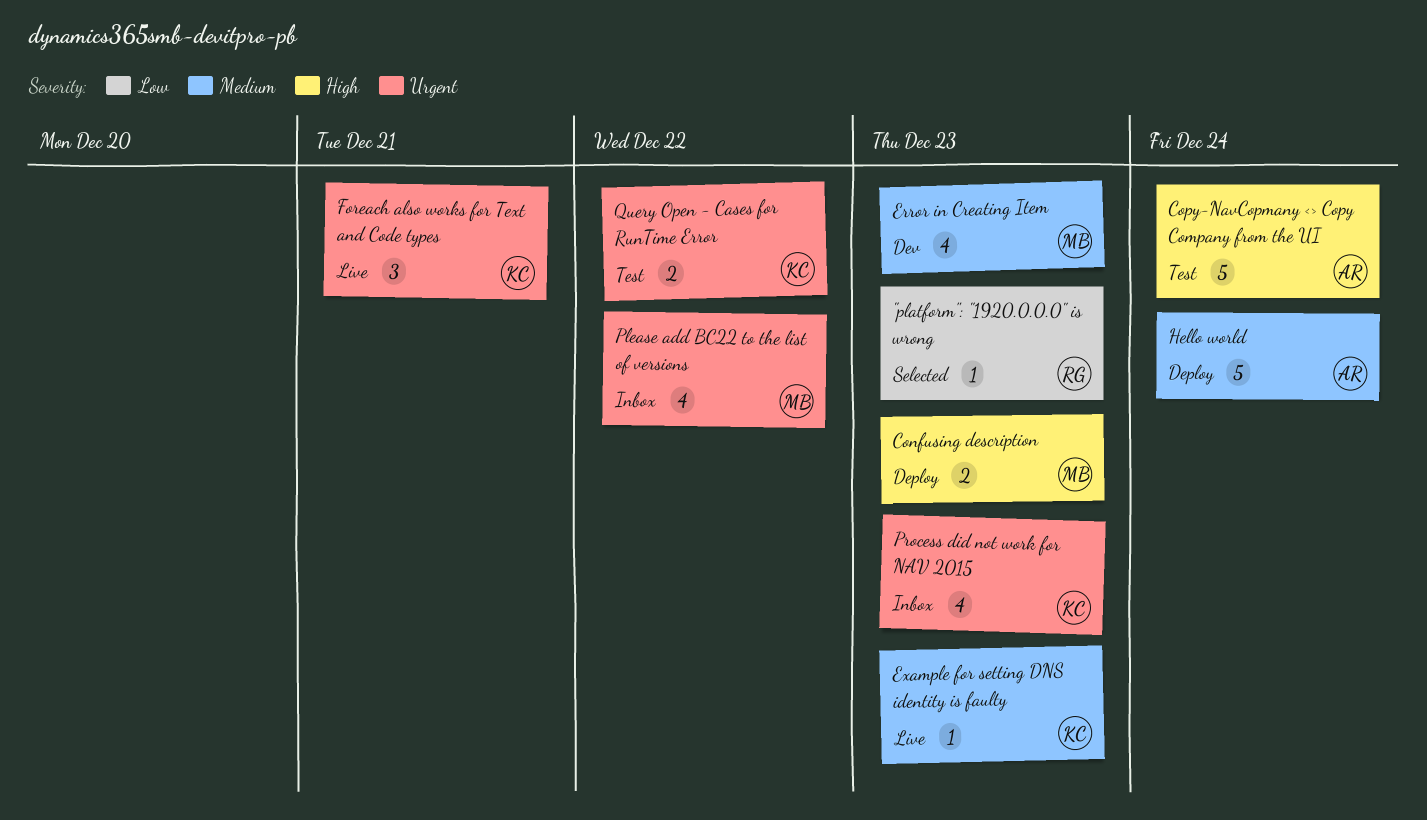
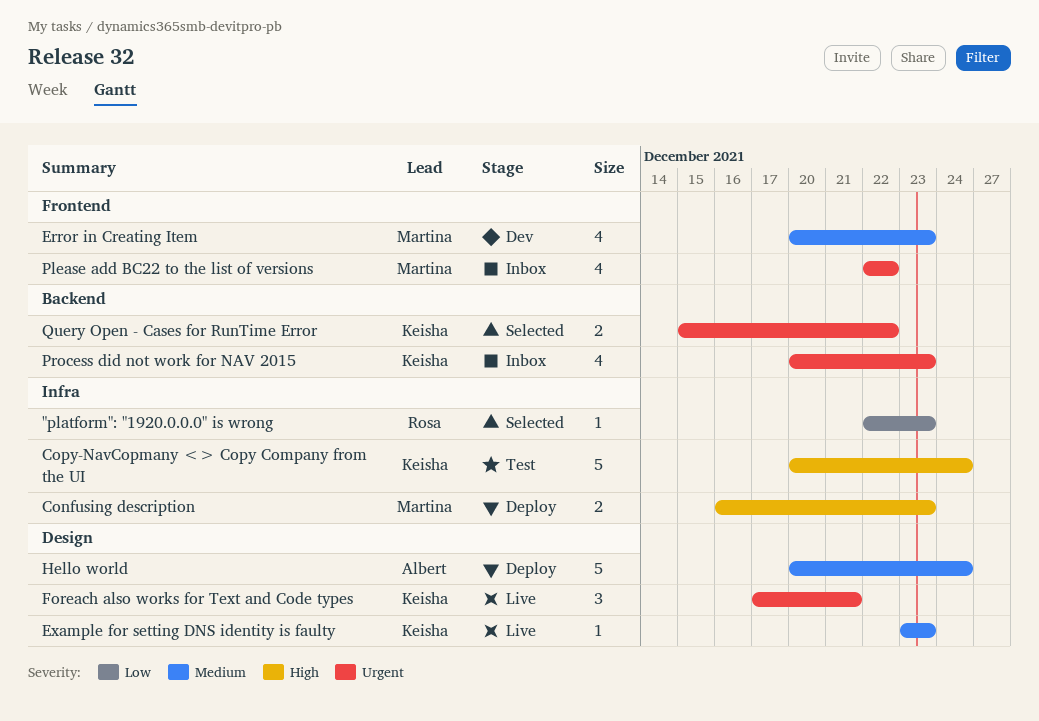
Copy-NavCopmany <> Copy Company from the UI, owner: Albert -> Keisha
Query Open - Cases for RunTime Error, status: Test -> Selected

